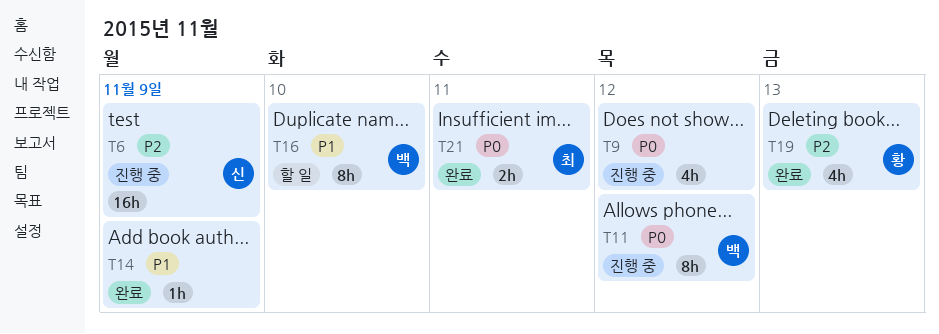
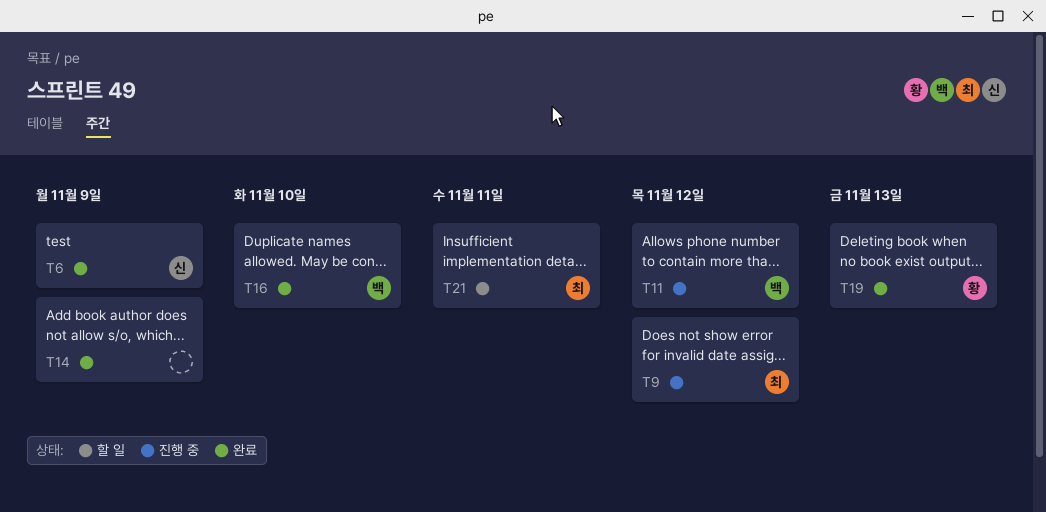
T6, status: 진행 중 -> 완료
T9, owner: none -> 최
T16, status: 할 일 -> 완료
T21, status: 완료 -> 할 일

